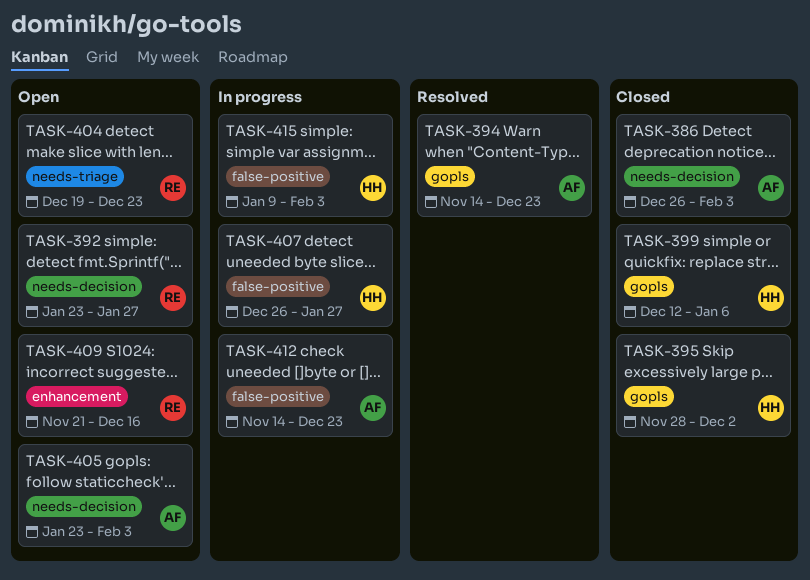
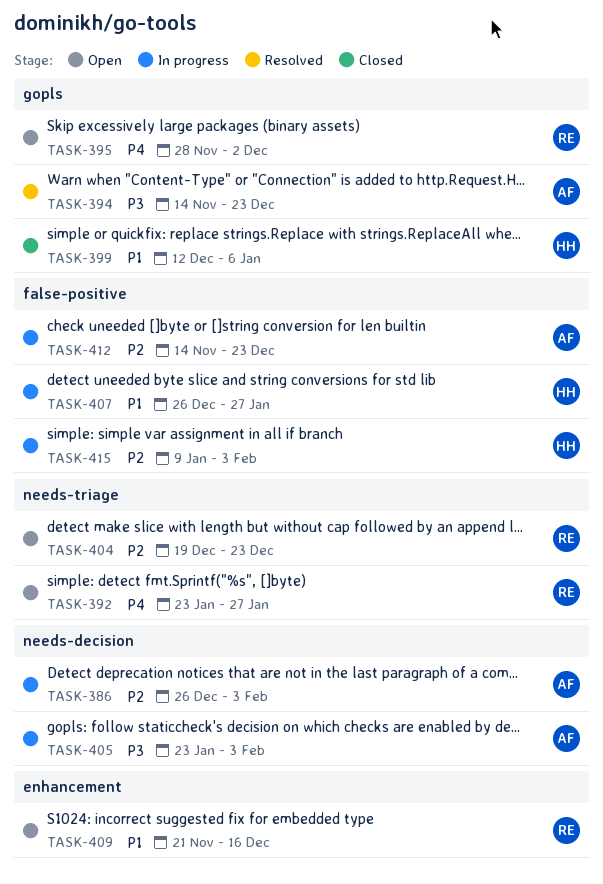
TASK-386, status: Closed -> In progress
TASK-392, label: needs-decision -> needs-triage
TASK-395, status: Closed -> Open
TASK-395, owner: HH -> RE
TASK-405, status: Open -> In progress

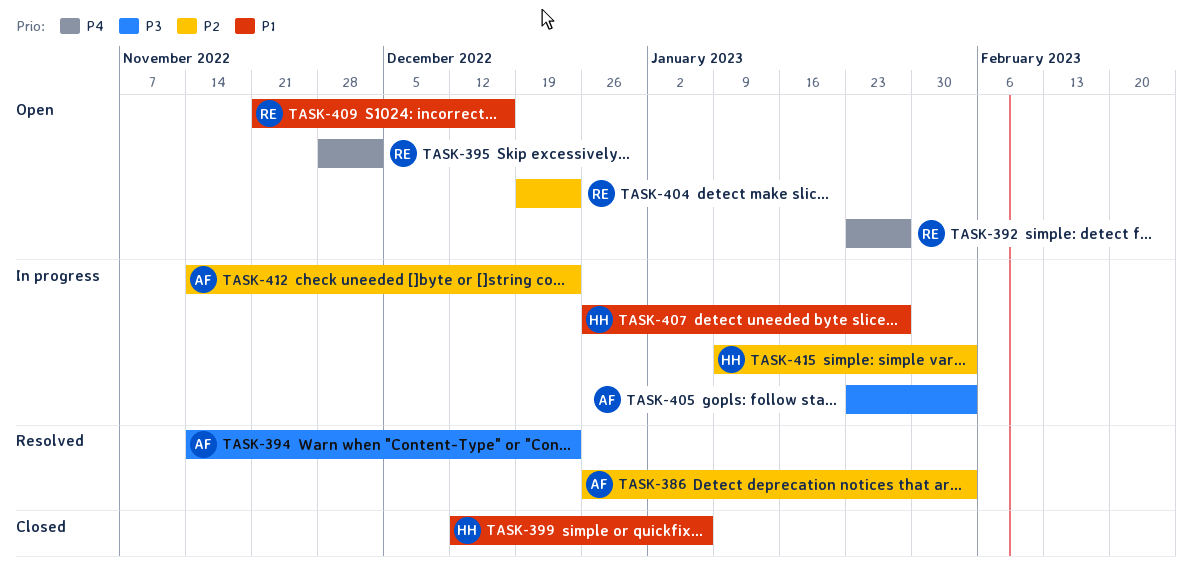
TASK-386, status: In progress -> Resolved

